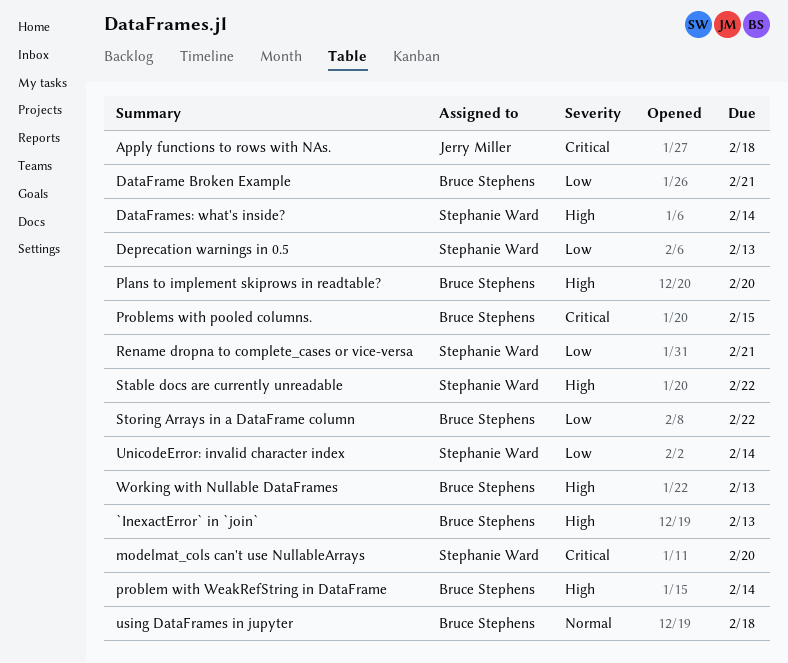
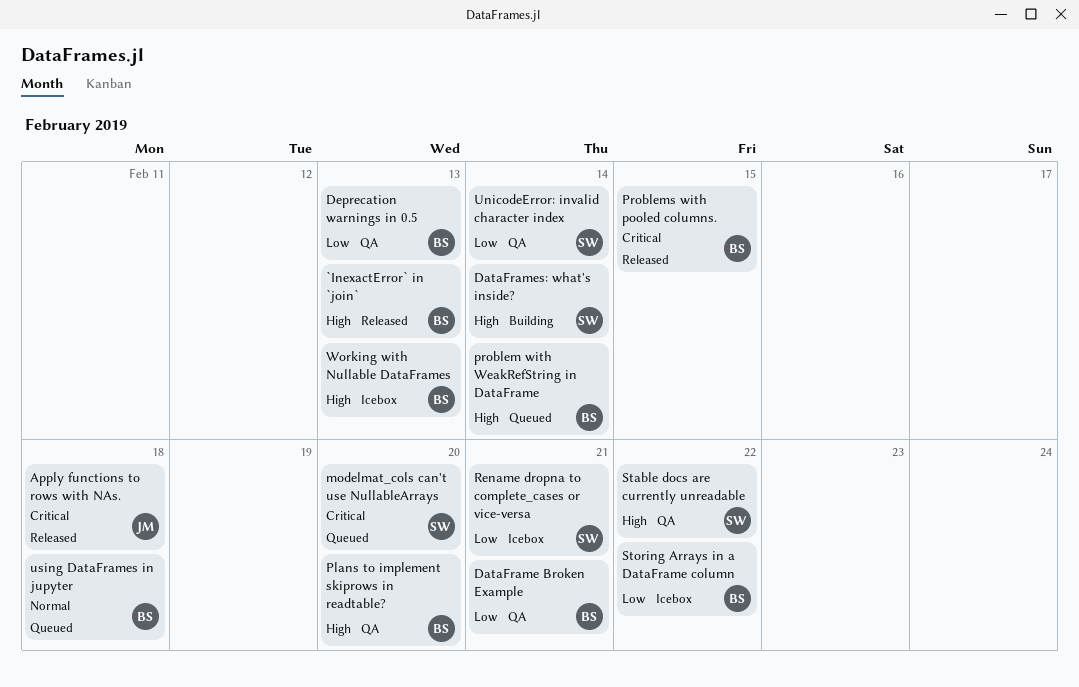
Deprecation warnings in 0.5, owner: Stephanie Ward -> Bruce Stephens

